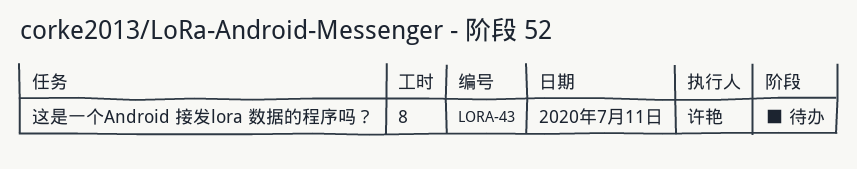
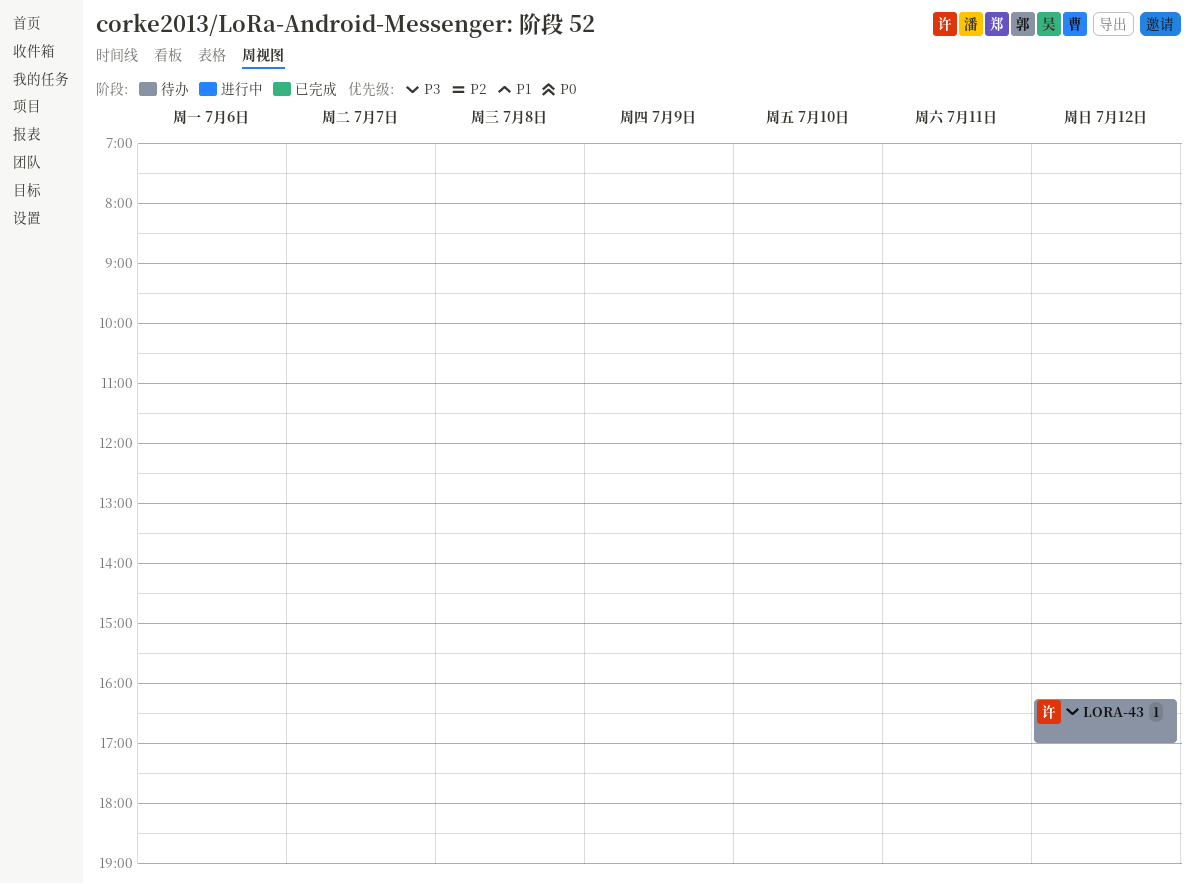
LORA-43, estimate: 8 -> 1
LORA-43, day: Jul 11 -> Jul 12

